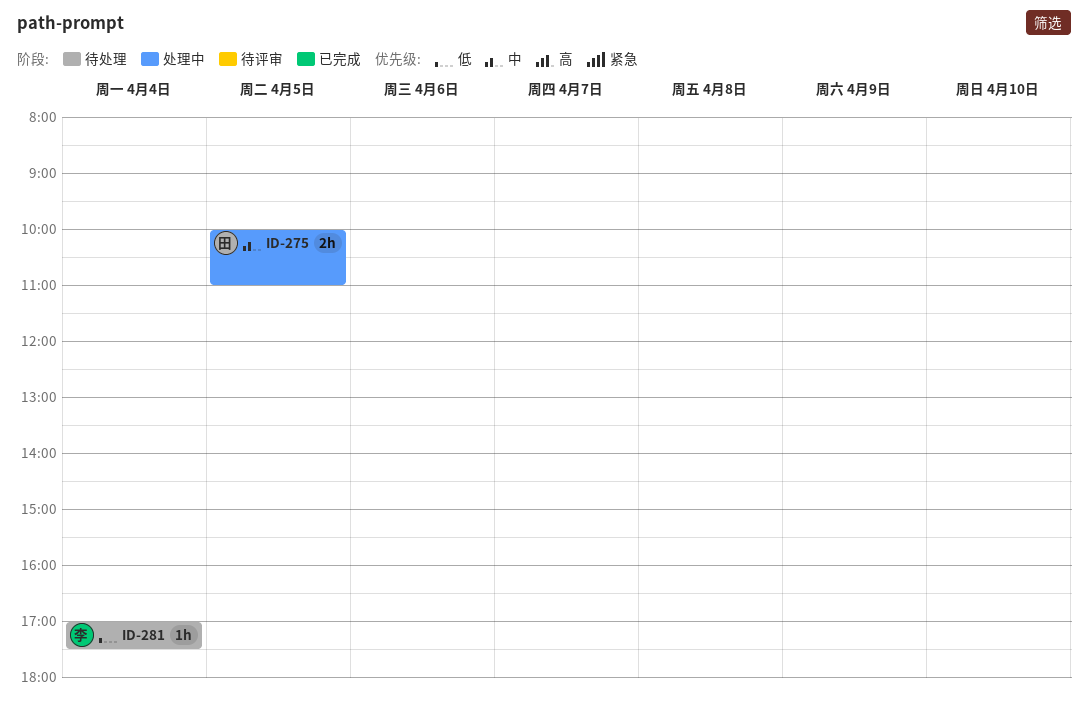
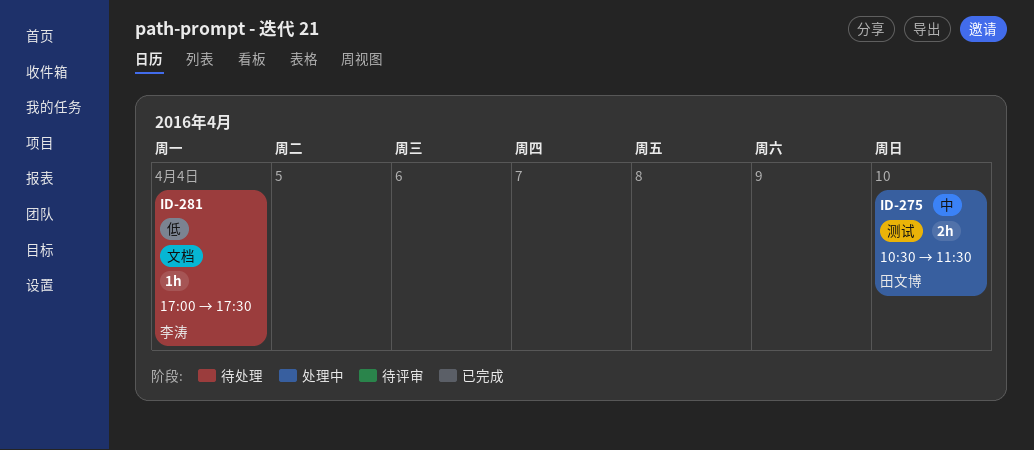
ID-275, day: Apr 5 -> Apr 10
ID-275, begins: 10:00 -> 10:30
ID-275, ends: 11:00 -> 11:30

